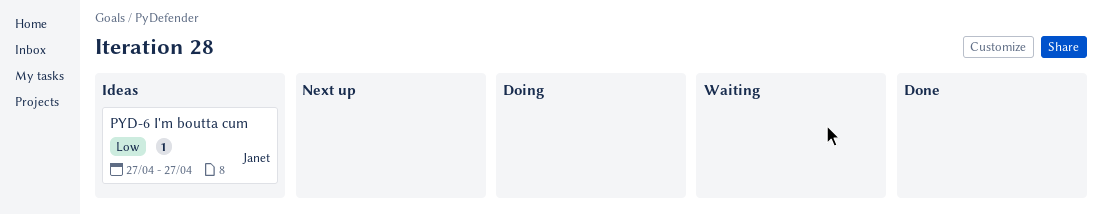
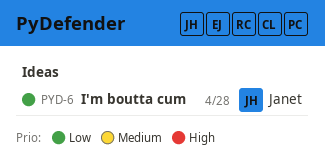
PYD-6, due: Apr 27 -> Apr 28

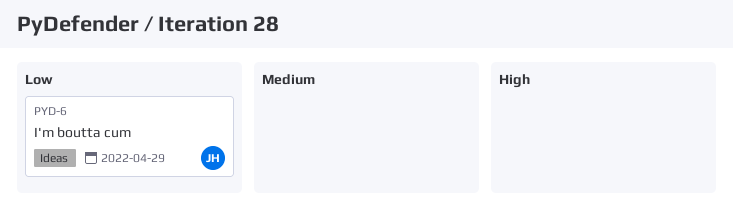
PYD-6, due: Apr 28 -> Apr 29

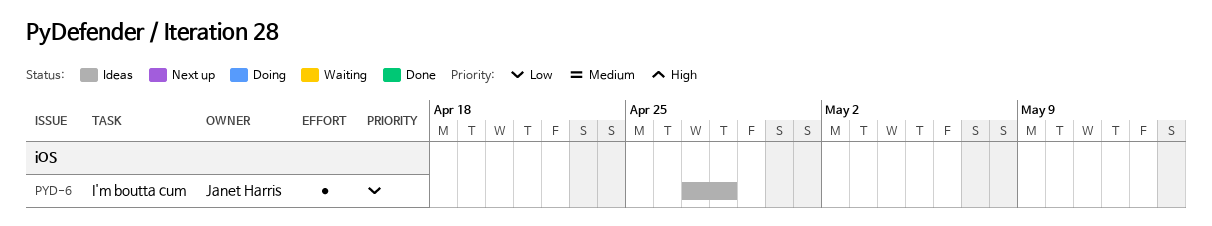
PYD-6, due: Apr 29 -> Apr 28

